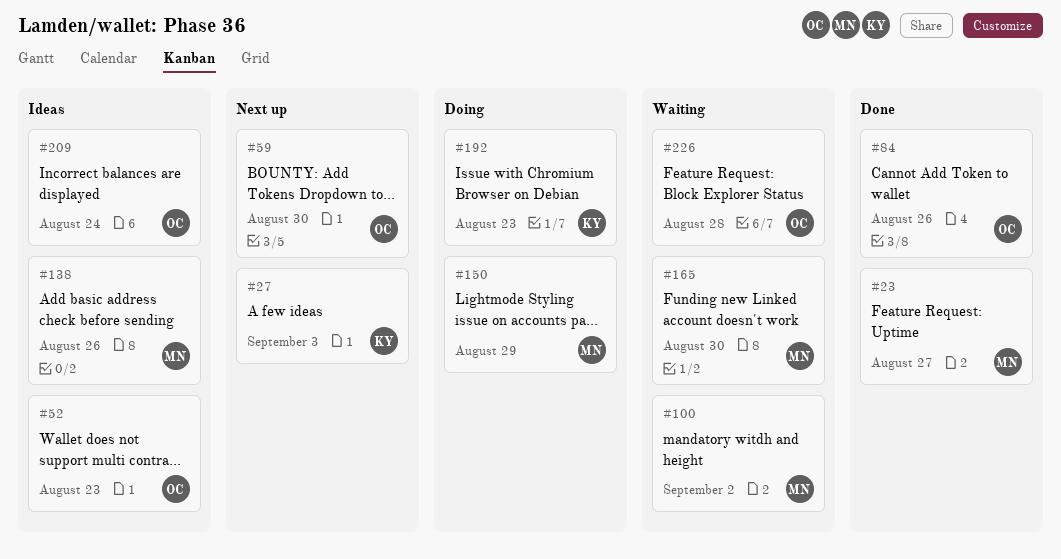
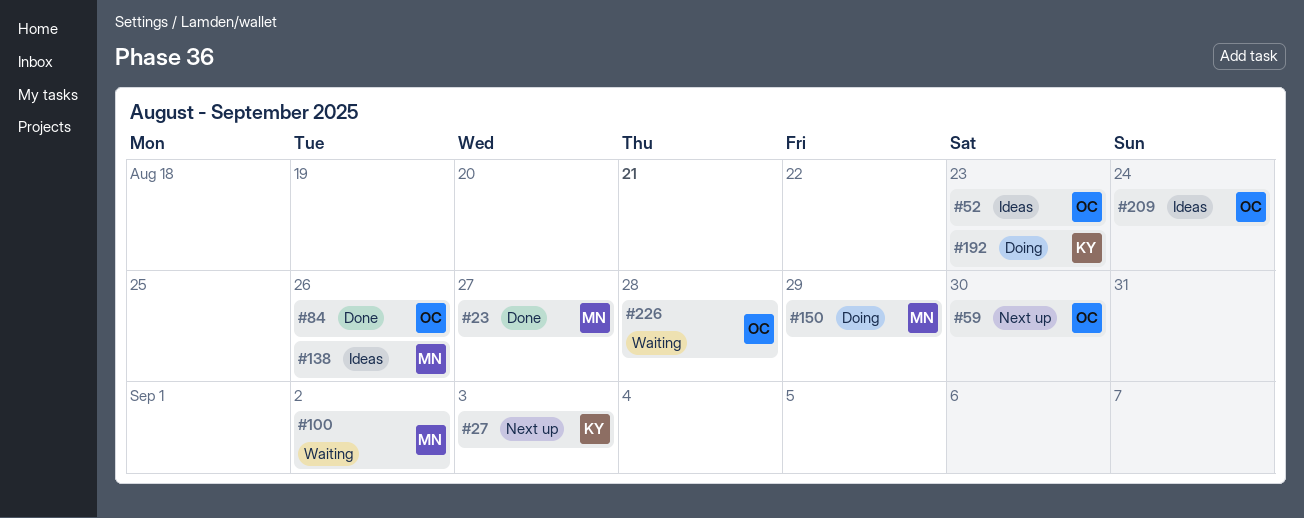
#165: present -> none

